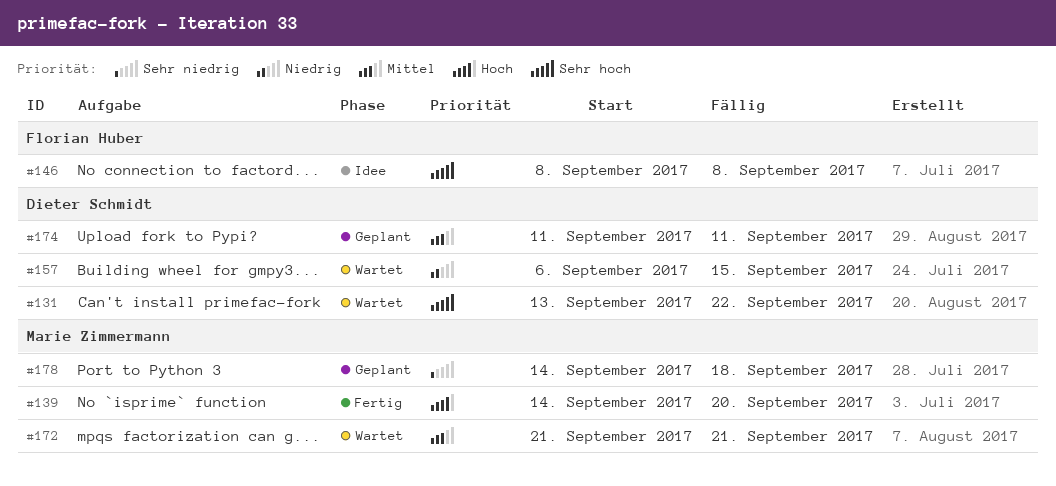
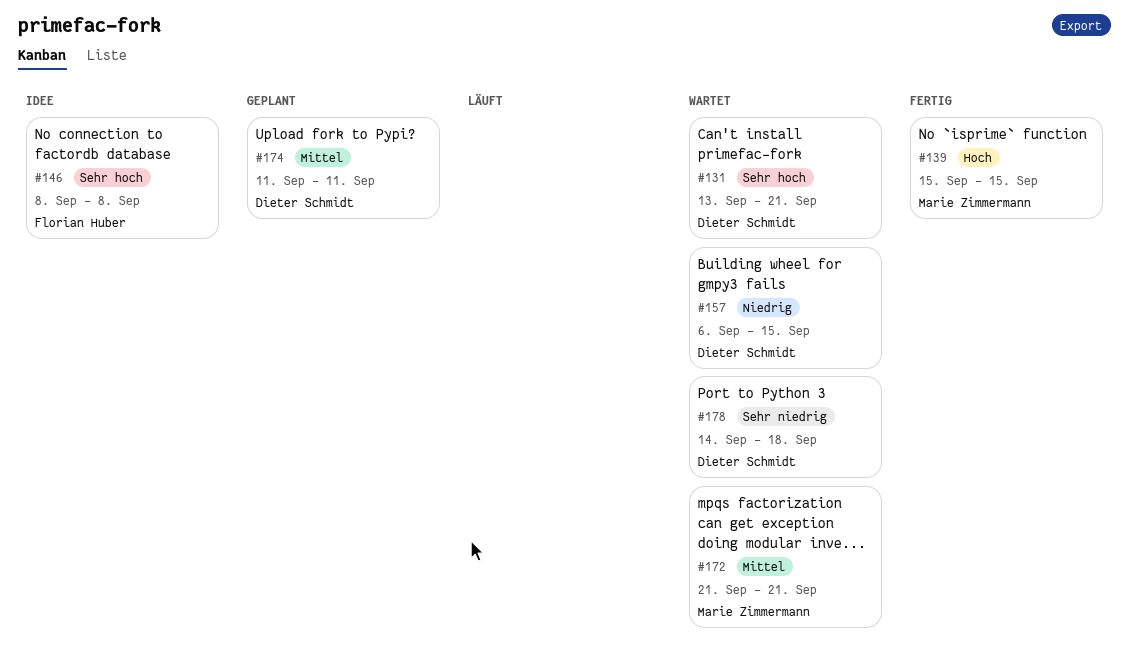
#131, due: Sep 22 -> Sep 21
#139, start: Sep 14 -> Sep 15
#139, due: Sep 20 -> Sep 15
#178, status: Geplant -> Wartet
#178, owner: Marie Zimmermann -> Dieter Schmidt

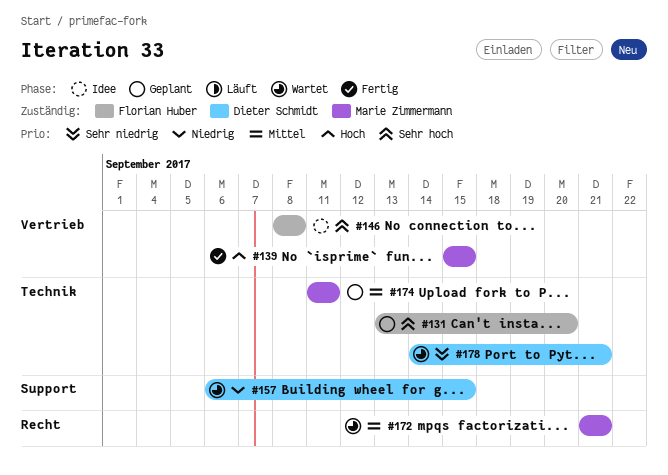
#131, status: Wartet -> Geplant
#131, owner: Dieter Schmidt -> Florian Huber
#131, due: Sep 21 -> Sep 20
#174, owner: Dieter Schmidt -> Marie Zimmermann
#178, due: Sep 18 -> Sep 21

